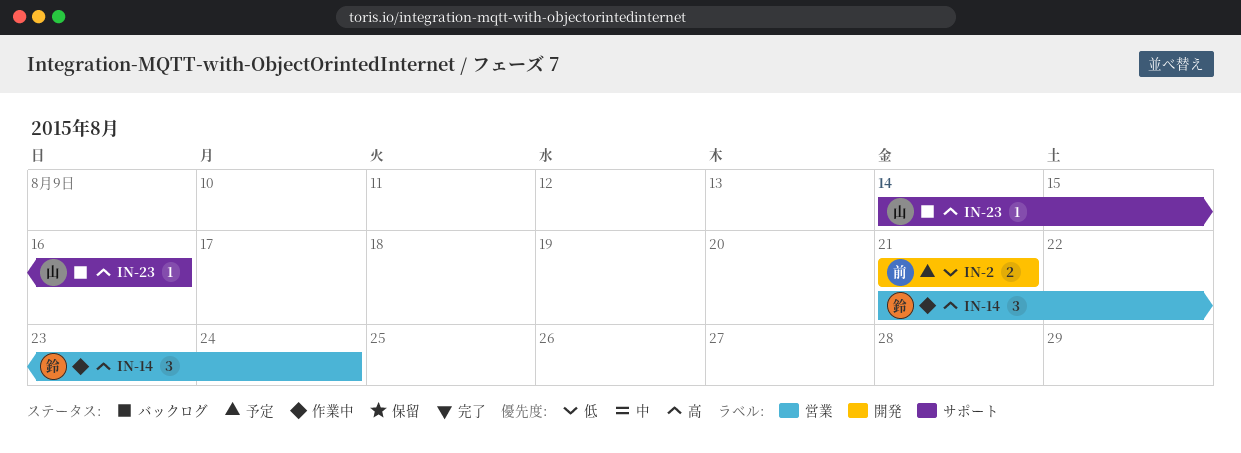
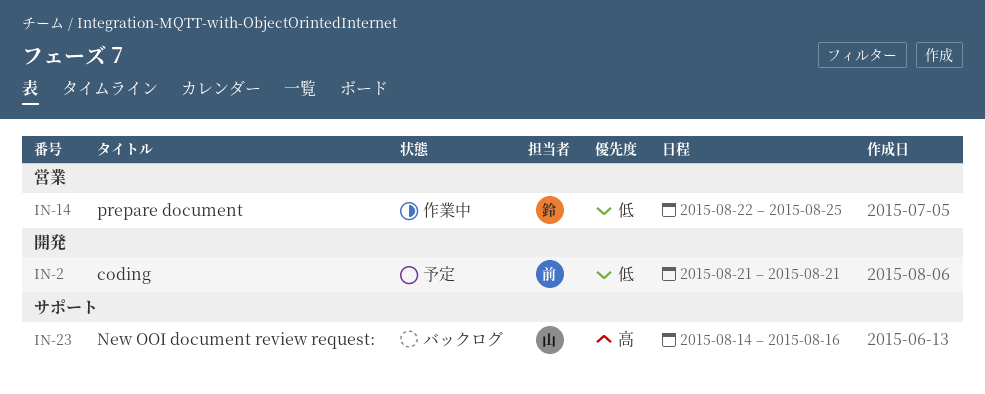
IN-14, priority: 高 -> 低
IN-14, start: Aug 21 -> Aug 22
IN-14, due: Aug 24 -> Aug 25

